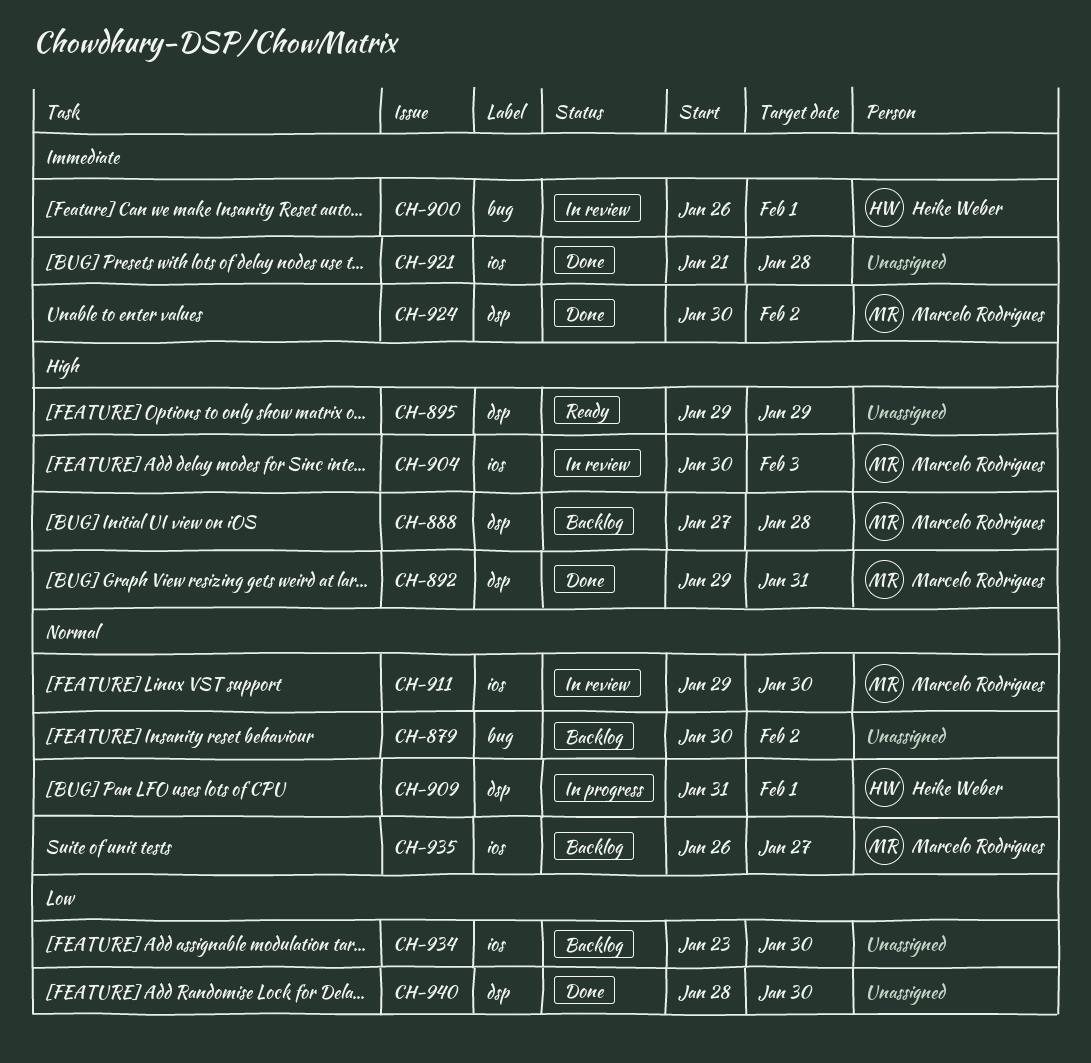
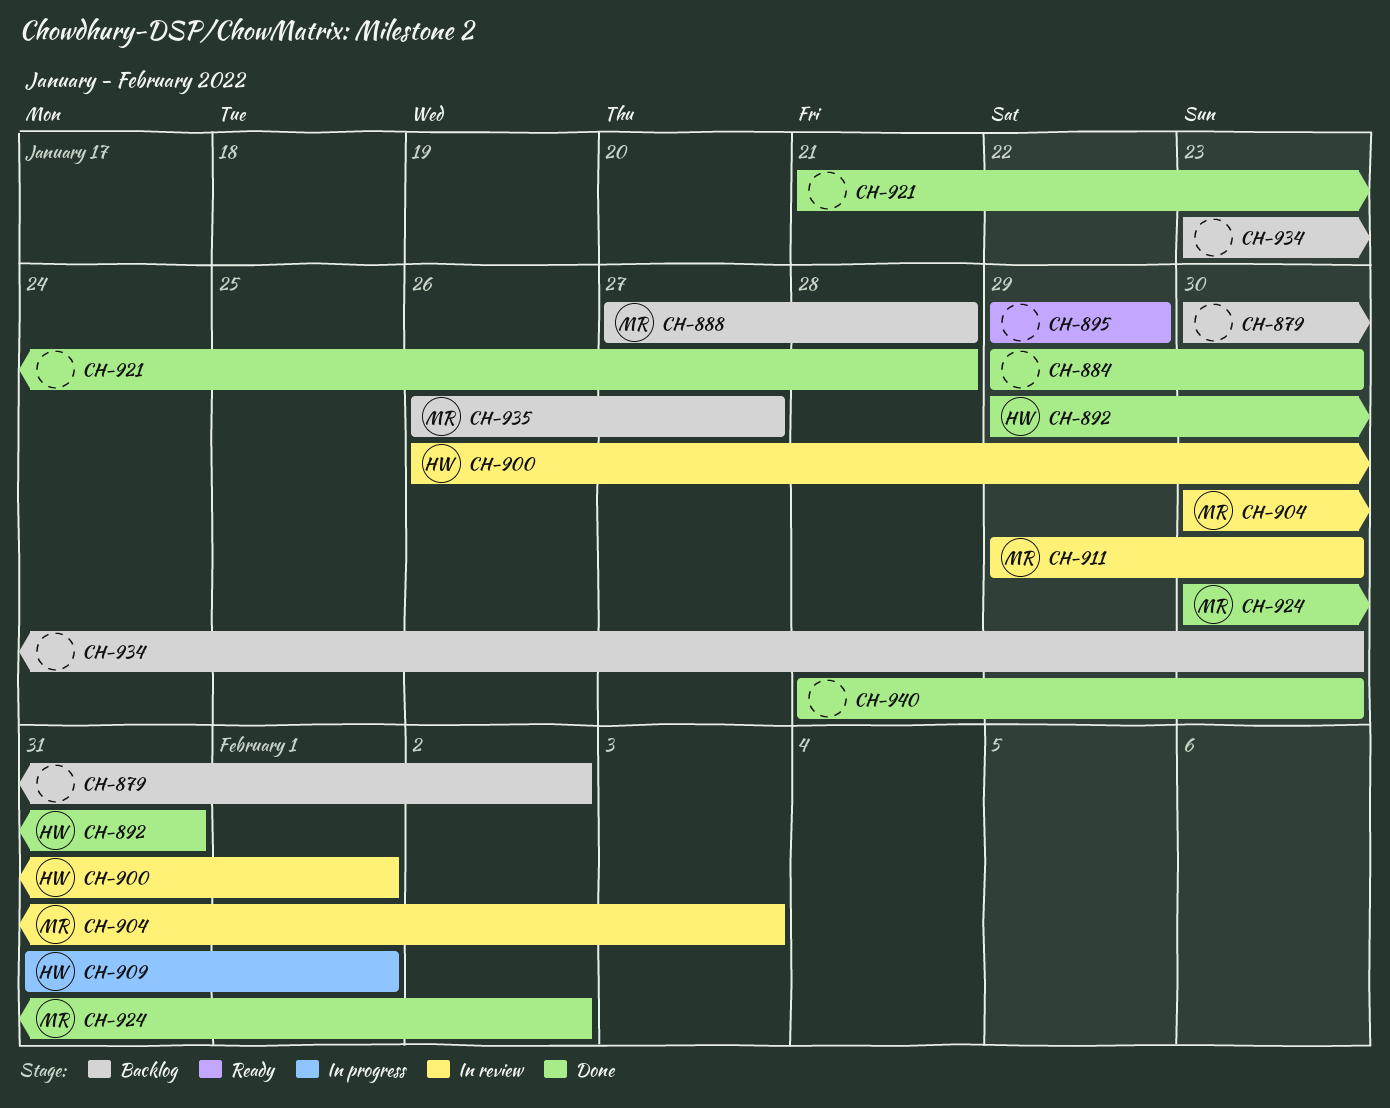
CH-884: none -> present
CH-892, owner: Marcelo Rodrigues -> Heike Weber

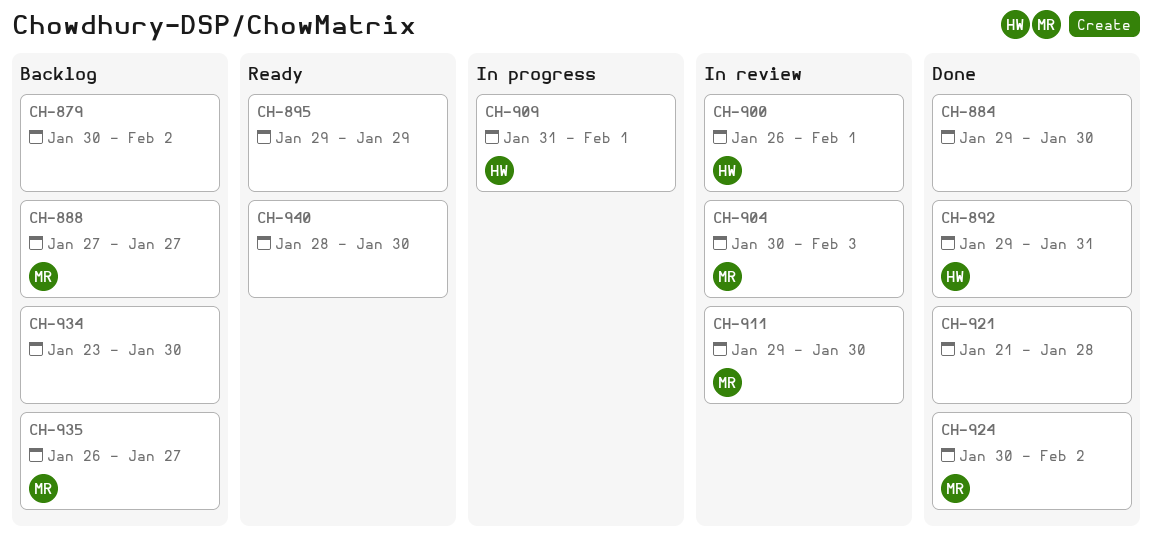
CH-888, due: Jan 28 -> Jan 27
CH-940, status: Done -> Ready

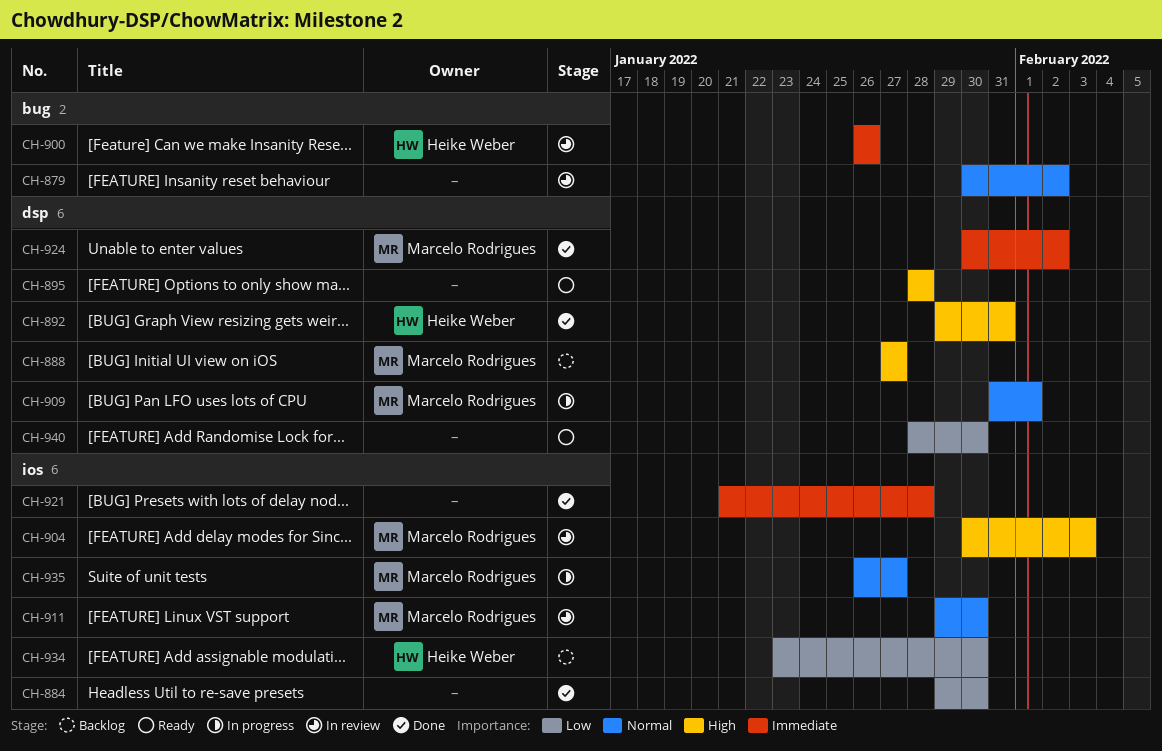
CH-879, status: Backlog -> In review
CH-895, start: Jan 29 -> Jan 28
CH-895, due: Jan 29 -> Jan 28
CH-900, due: Feb 1 -> Jan 26
CH-909, owner: Heike Weber -> Marcelo Rodrigues
CH-934, owner: none -> Heike Weber
CH-935, status: Backlog -> In progress

